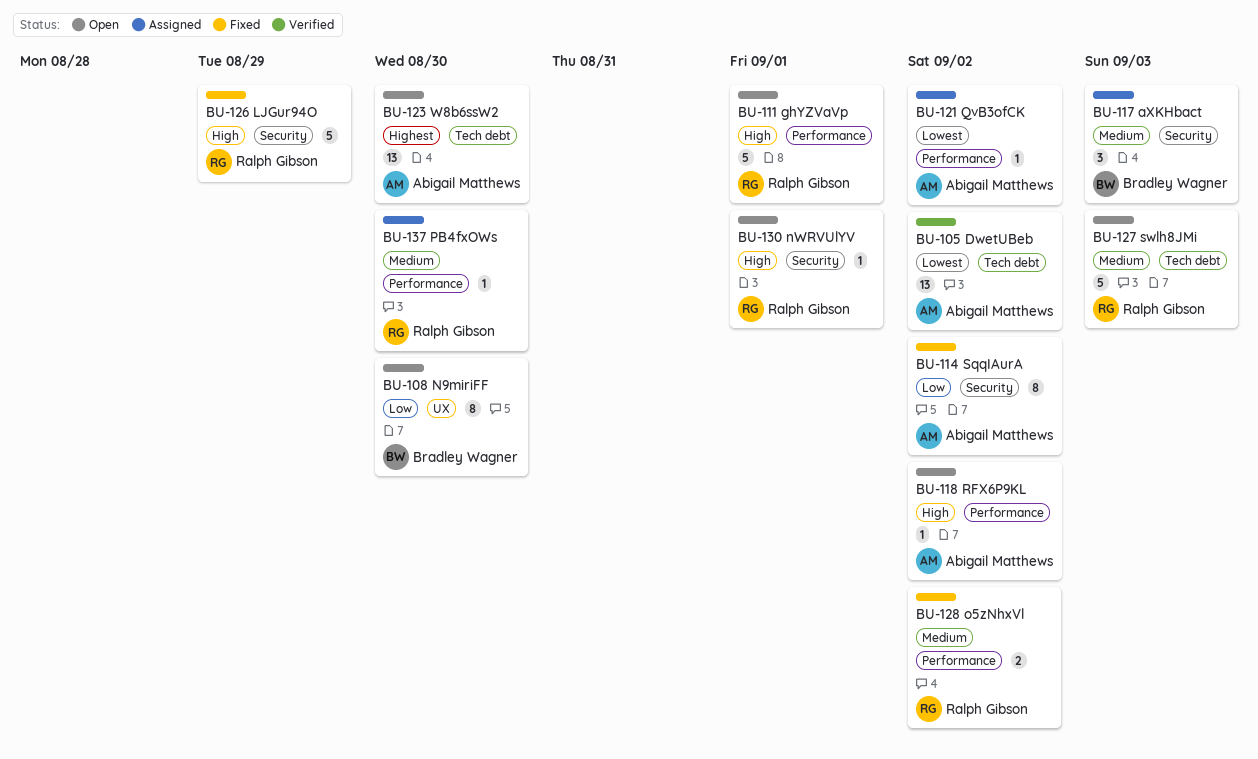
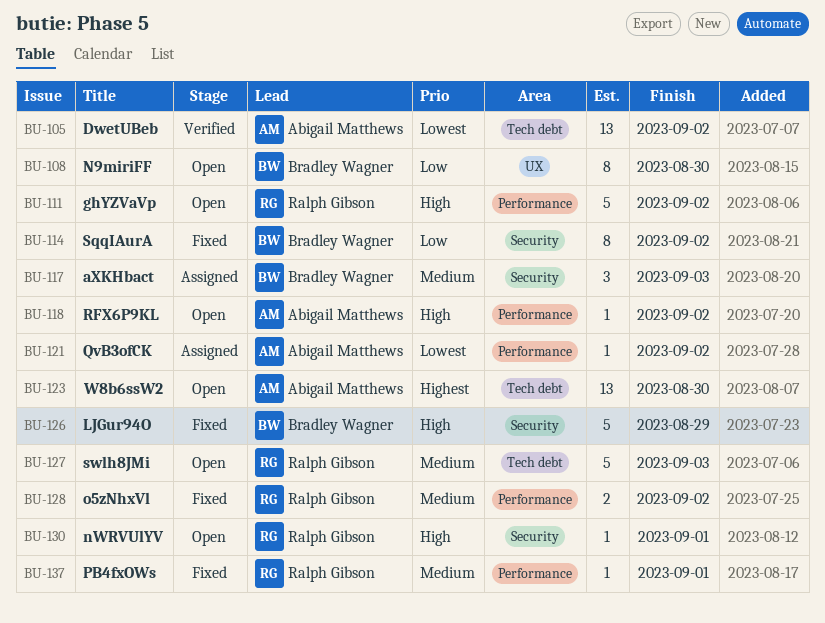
BU-111, due: Sep 1 -> Sep 2
BU-114, owner: Abigail Matthews -> Bradley Wagner
BU-126, owner: Ralph Gibson -> Bradley Wagner
BU-137, status: Assigned -> Fixed
BU-137, due: Aug 30 -> Sep 1

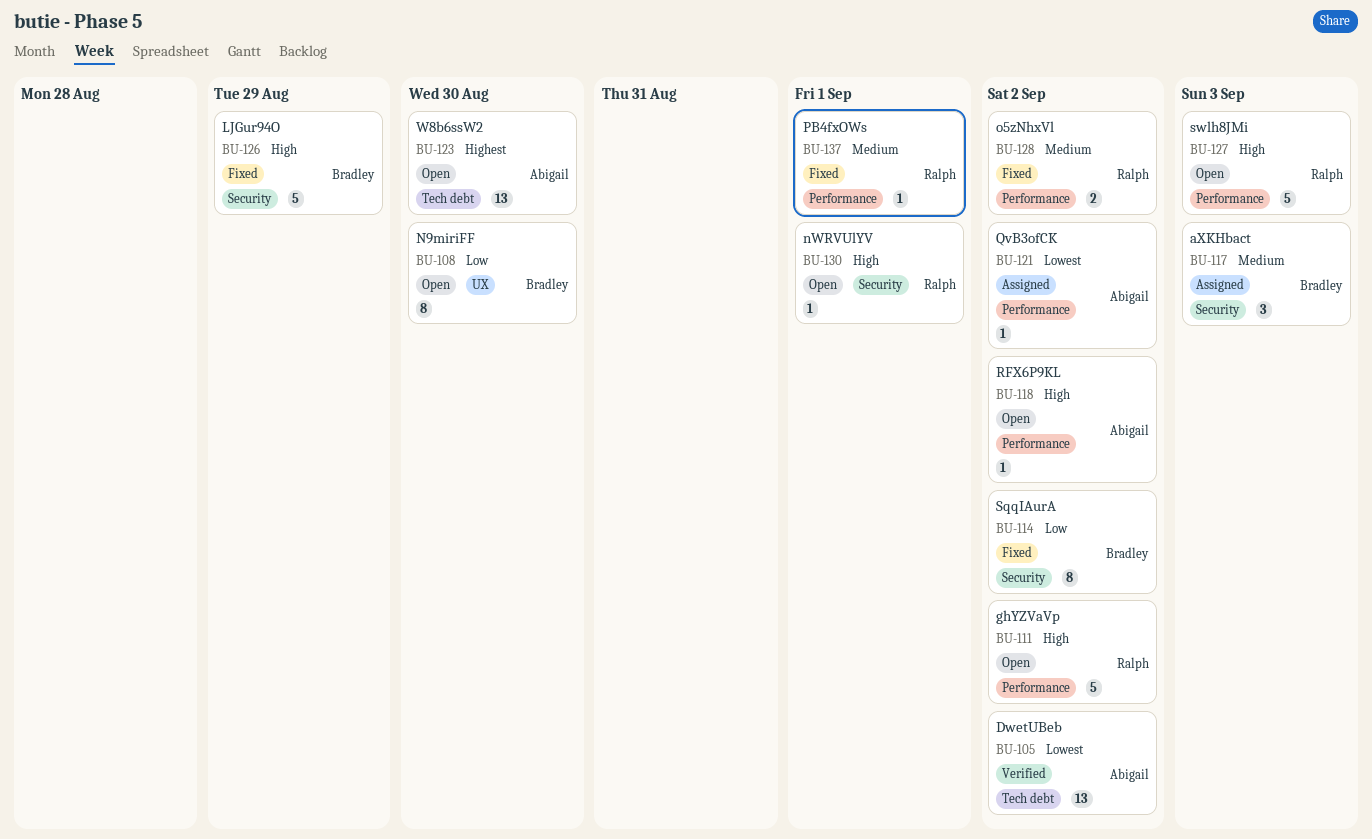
BU-127, priority: Medium -> High
BU-127, label: Tech debt -> Performance

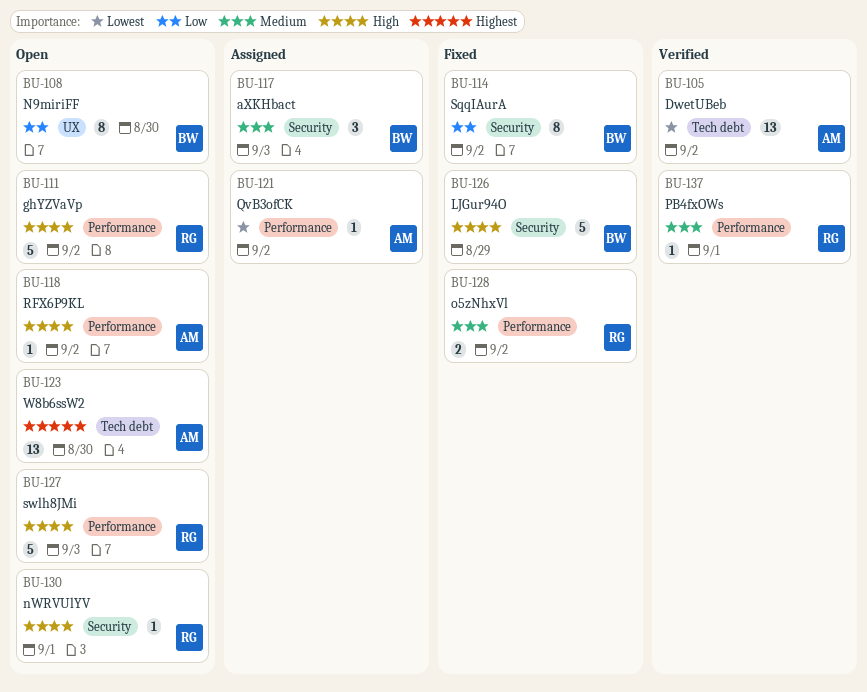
BU-137, status: Fixed -> Verified

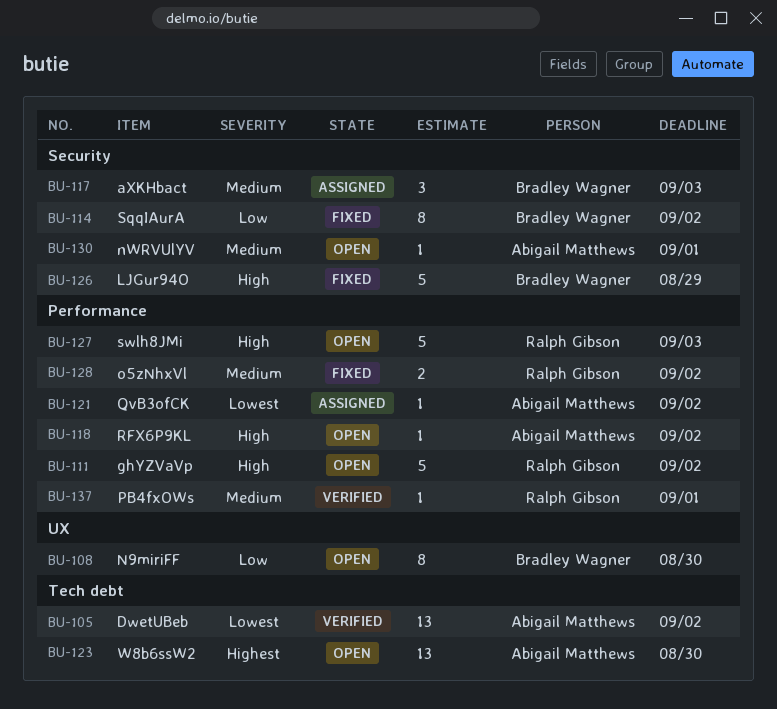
BU-130, owner: Ralph Gibson -> Abigail Matthews
BU-130, priority: High -> Medium

